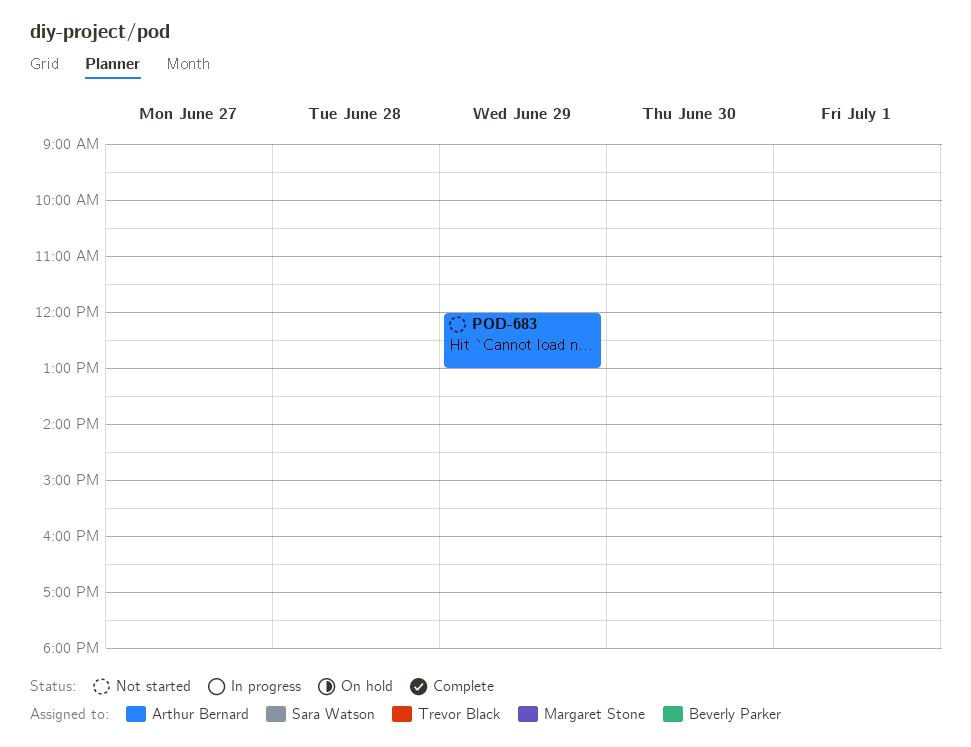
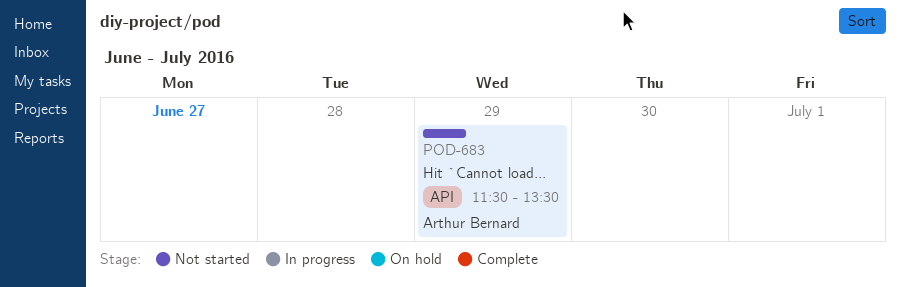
POD-683, begins: 12:00 -> 11:30
POD-683, ends: 13:00 -> 13:30

